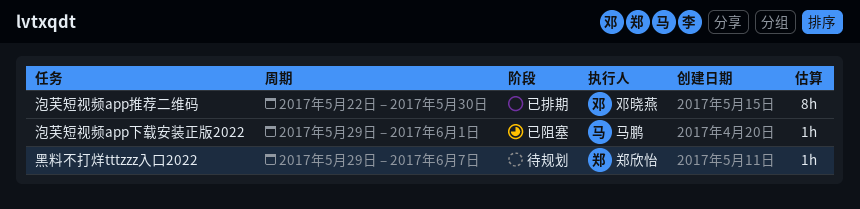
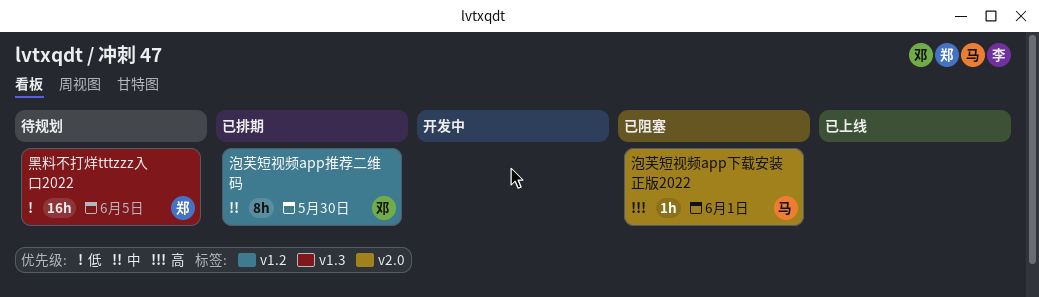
黑料不打烊tttzzz入口2022, estimate: 1h -> 16h
黑料不打烊tttzzz入口2022, due: Jun 7 -> Jun 5

